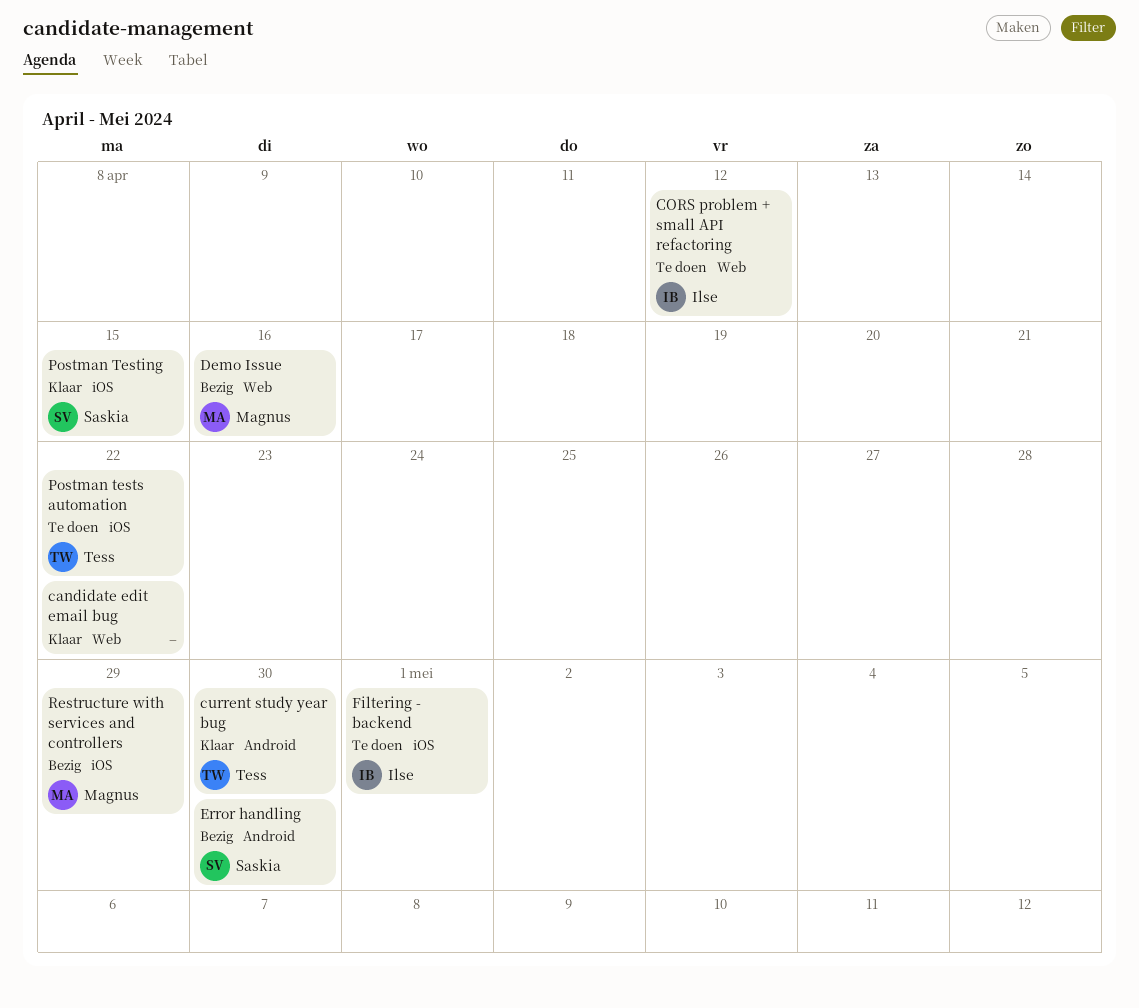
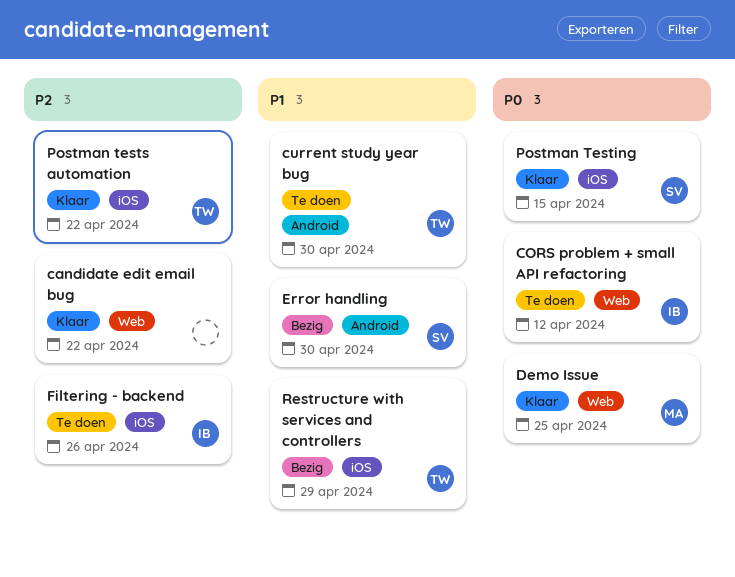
current study year bug, status: Klaar -> Te doen
Demo Issue, status: Bezig -> Klaar
Demo Issue, due: Apr 16 -> Apr 25
Filtering - backend, due: May 1 -> Apr 26
Postman tests automation, status: Te doen -> Klaar
Restructure with services and controllers, owner: Magnus -> Tess

